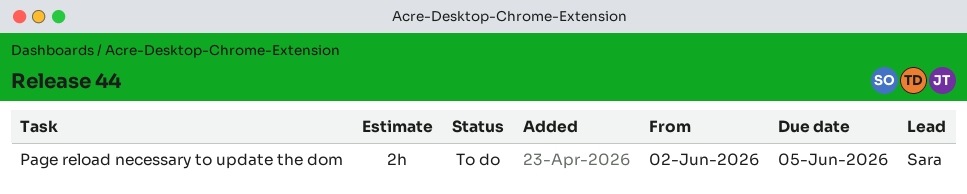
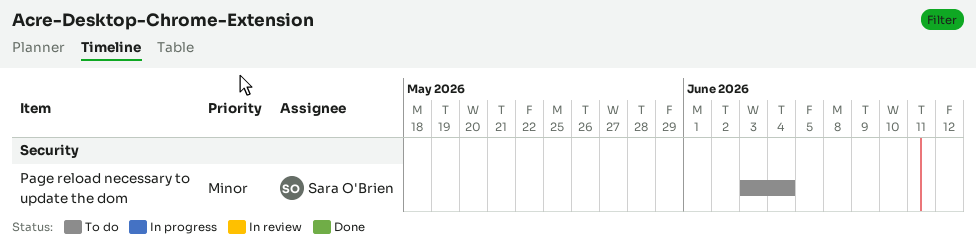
Page reload necessary to update the dom, start: Jun 2 -> Jun 3
Page reload necessary to update the dom, due: Jun 5 -> Jun 4

